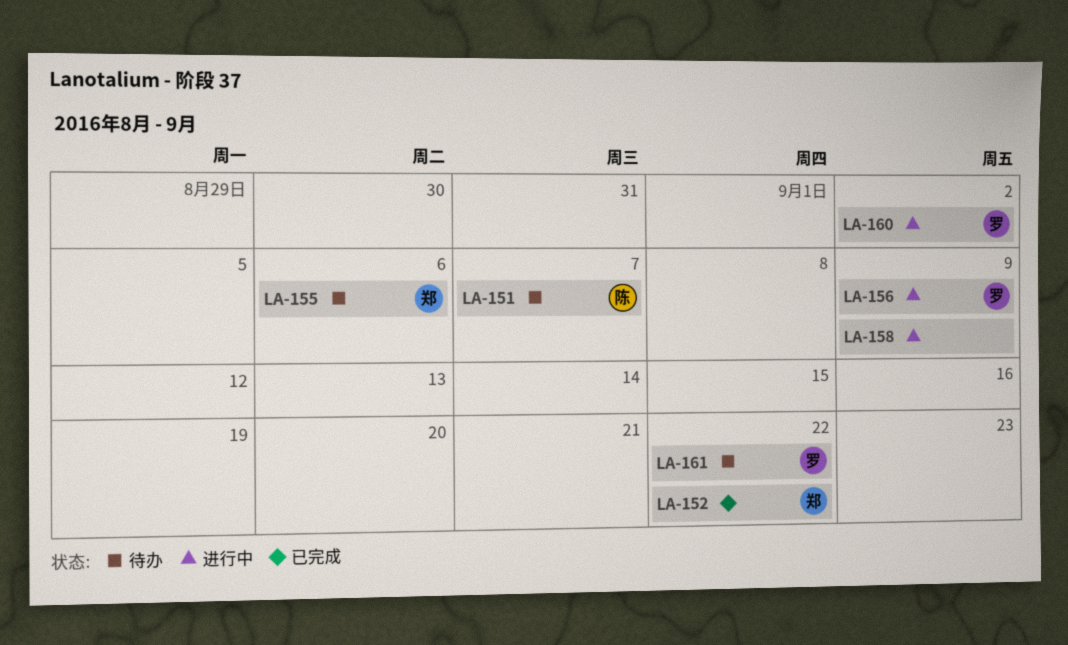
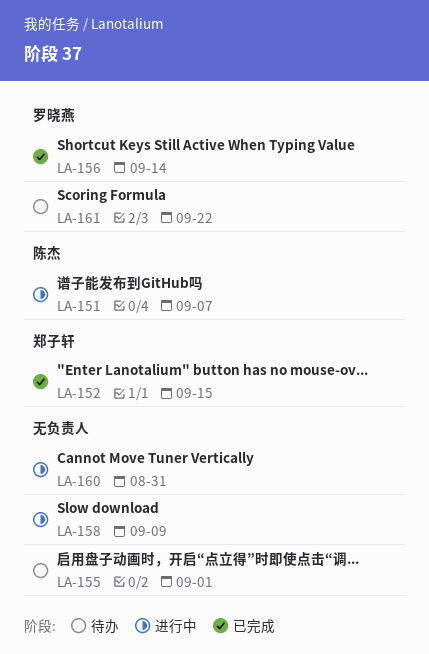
LA-151, status: 待办 -> 进行中
LA-152, due: Sep 22 -> Sep 15
LA-155, owner: 郑子轩 -> none
LA-155, due: Sep 6 -> Sep 1
LA-156, status: 进行中 -> 已完成
LA-156, due: Sep 9 -> Sep 14
LA-160, owner: 罗晓燕 -> none
LA-160, due: Sep 2 -> Aug 31

